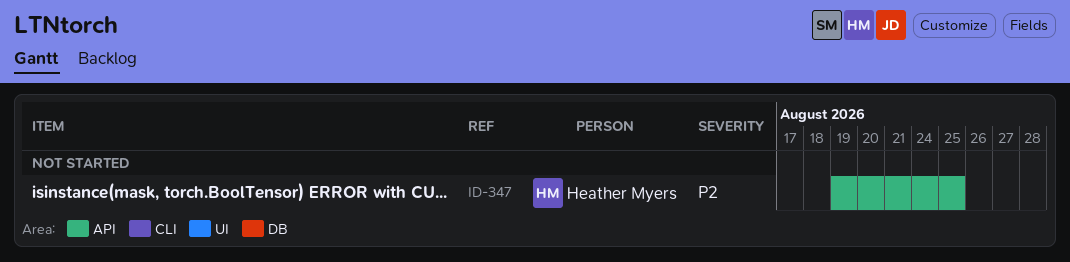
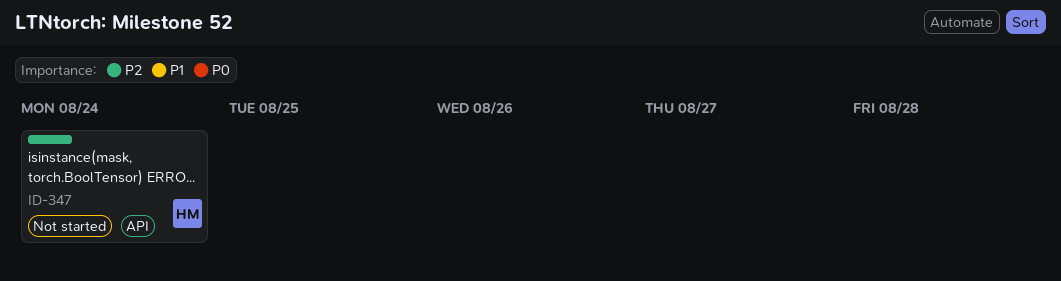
ID-347, due: Aug 25 -> Aug 24

